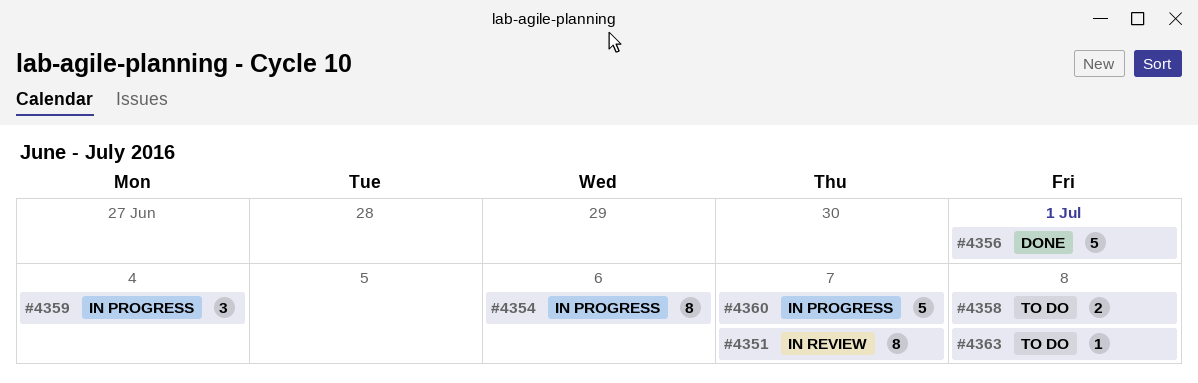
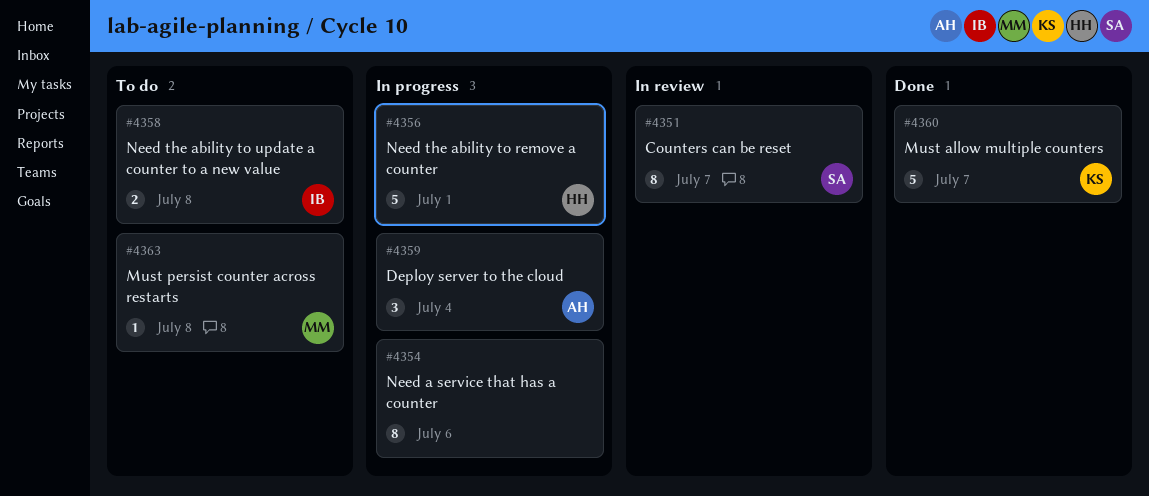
#4356, status: Done -> In progress
#4360, status: In progress -> Done

